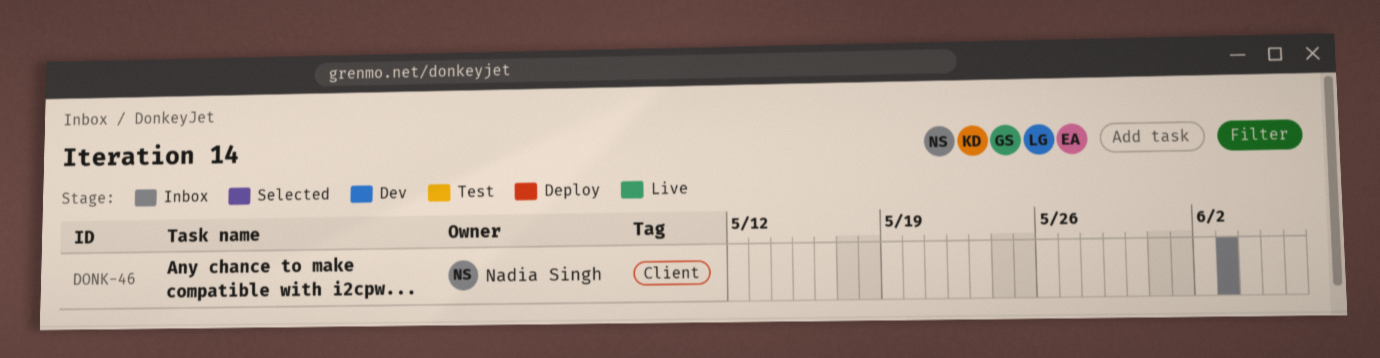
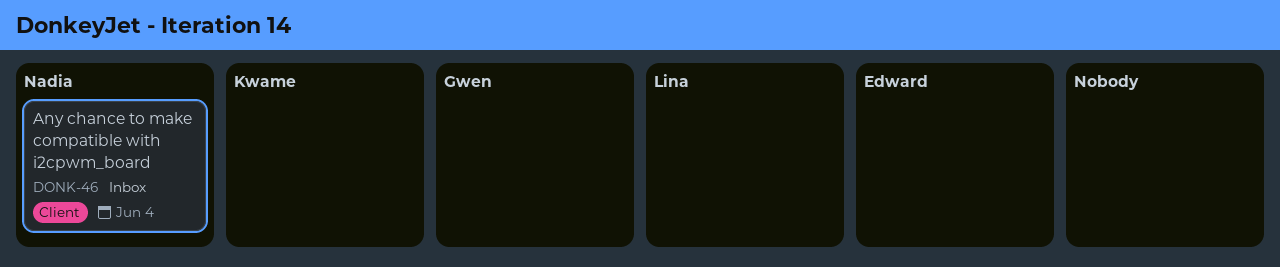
DONK-46, due: Jun 3 -> Jun 4

